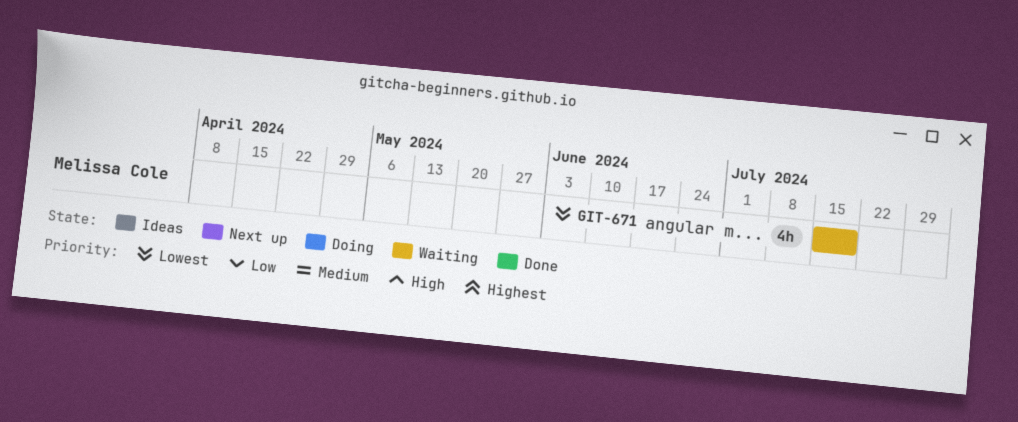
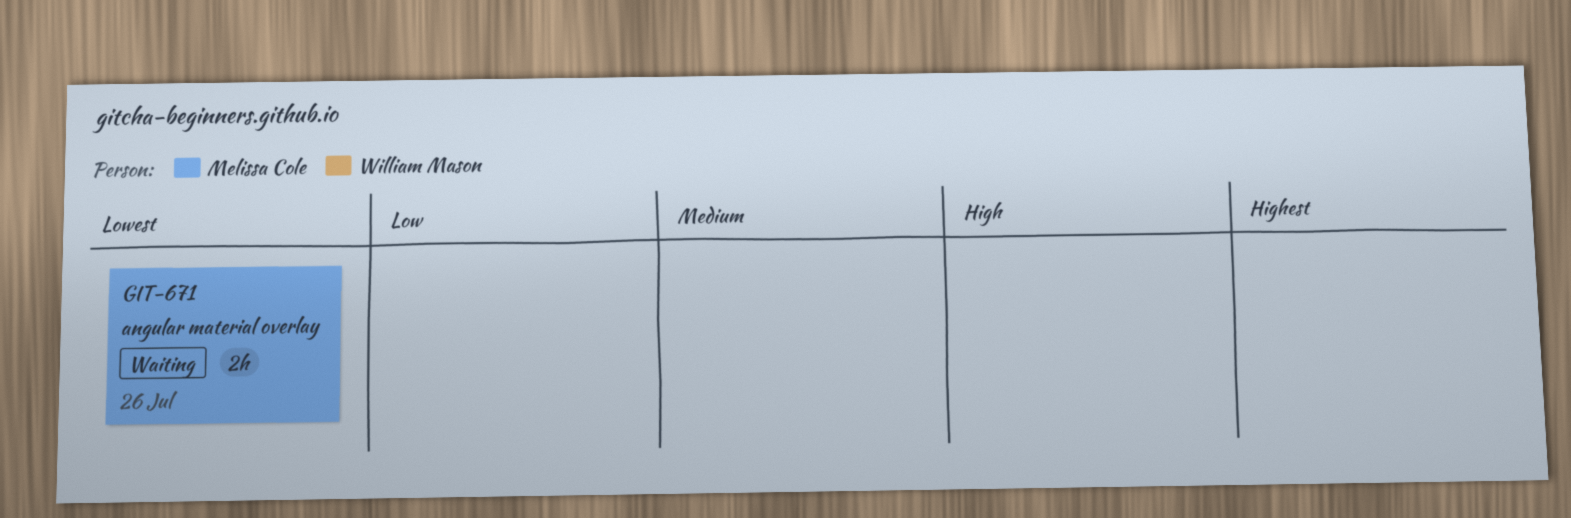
GIT-671, estimate: 4h -> 2h
GIT-671, due: Jul 19 -> Jul 26

